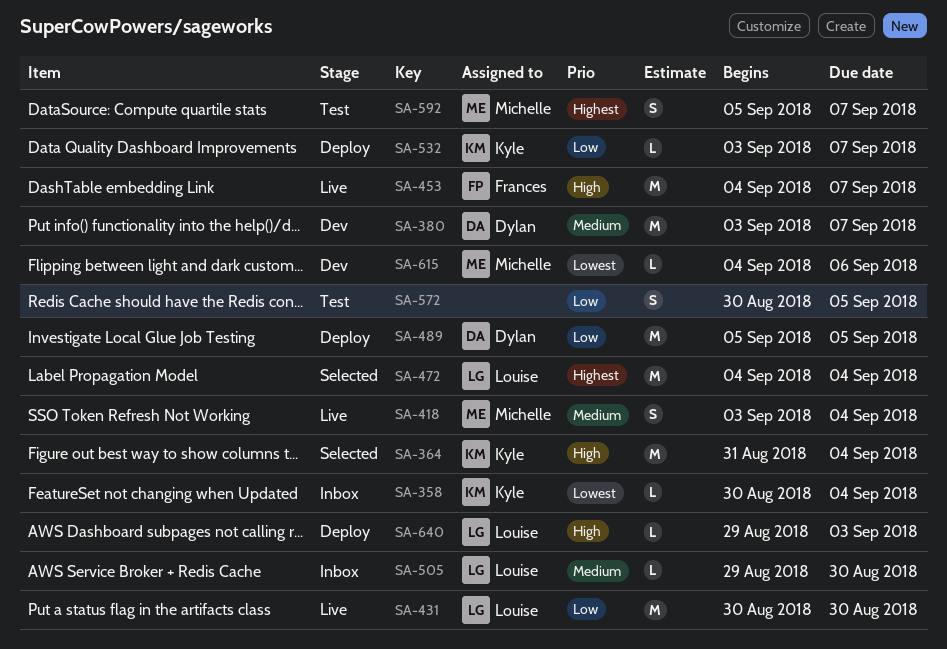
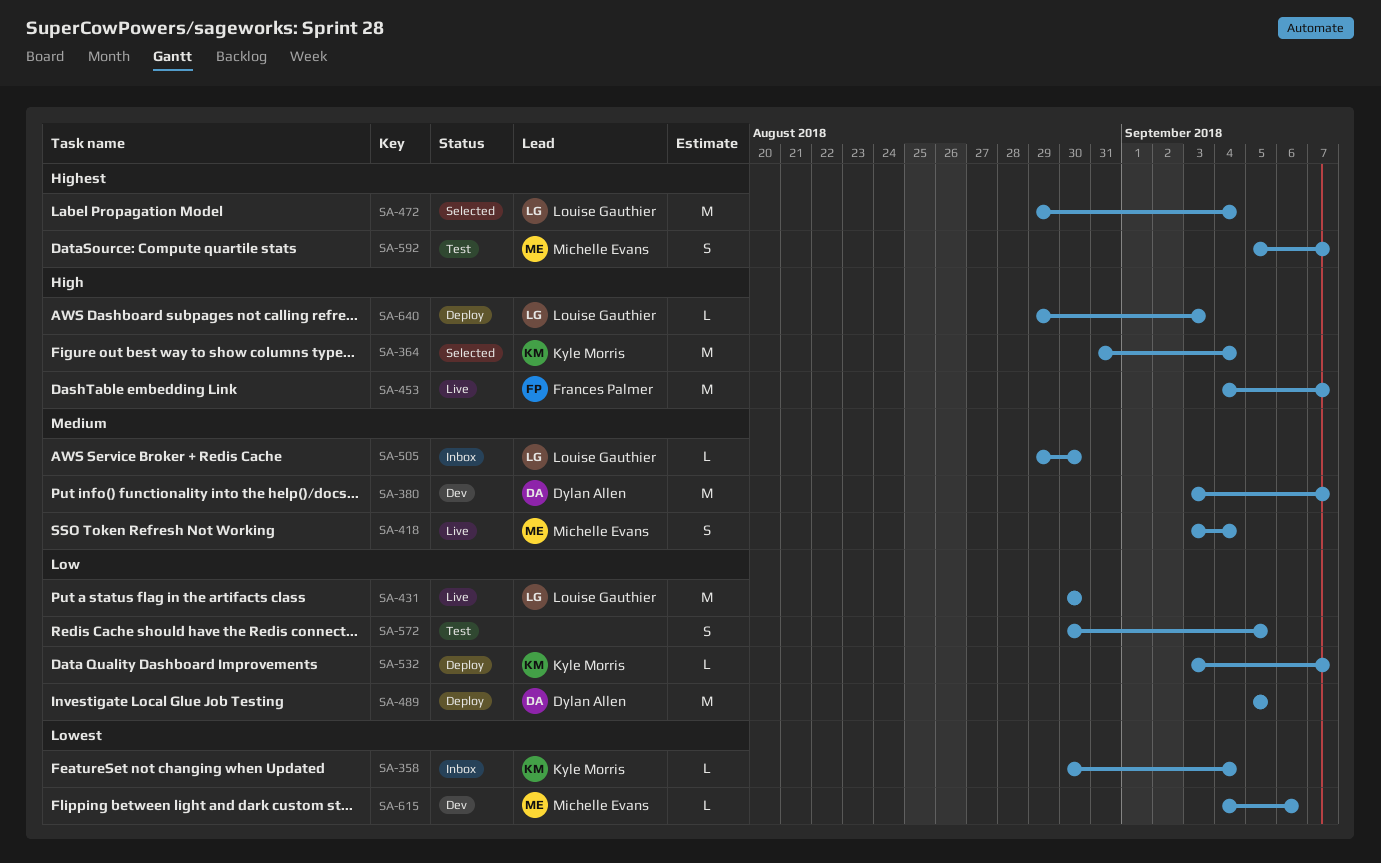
SA-472, start: Sep 4 -> Aug 29

